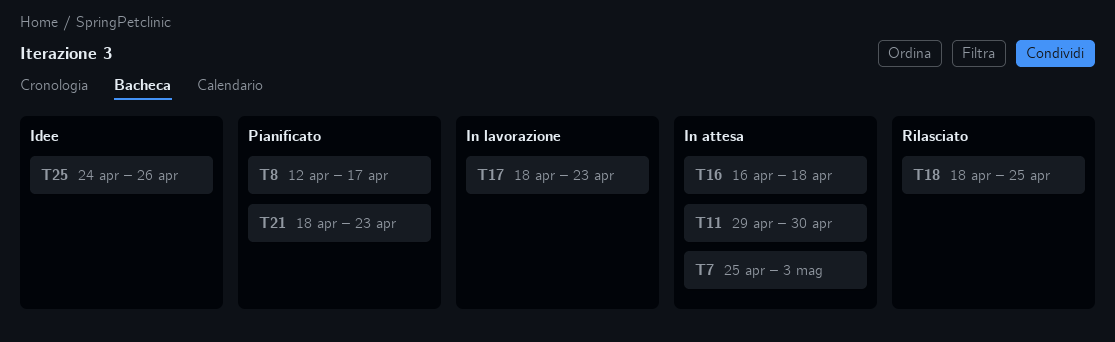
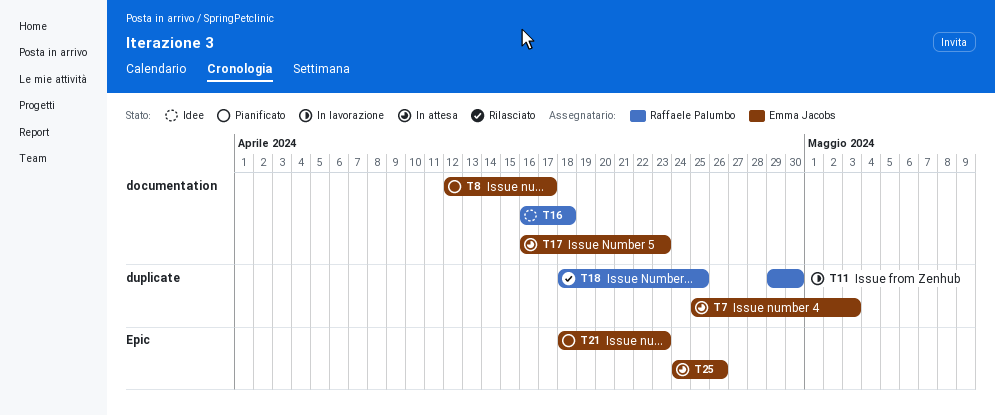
T11, status: In attesa -> In lavorazione
T16, status: In attesa -> Idee
T17, status: In lavorazione -> In attesa
T17, start: Apr 18 -> Apr 16
T25, status: Idee -> In attesa

